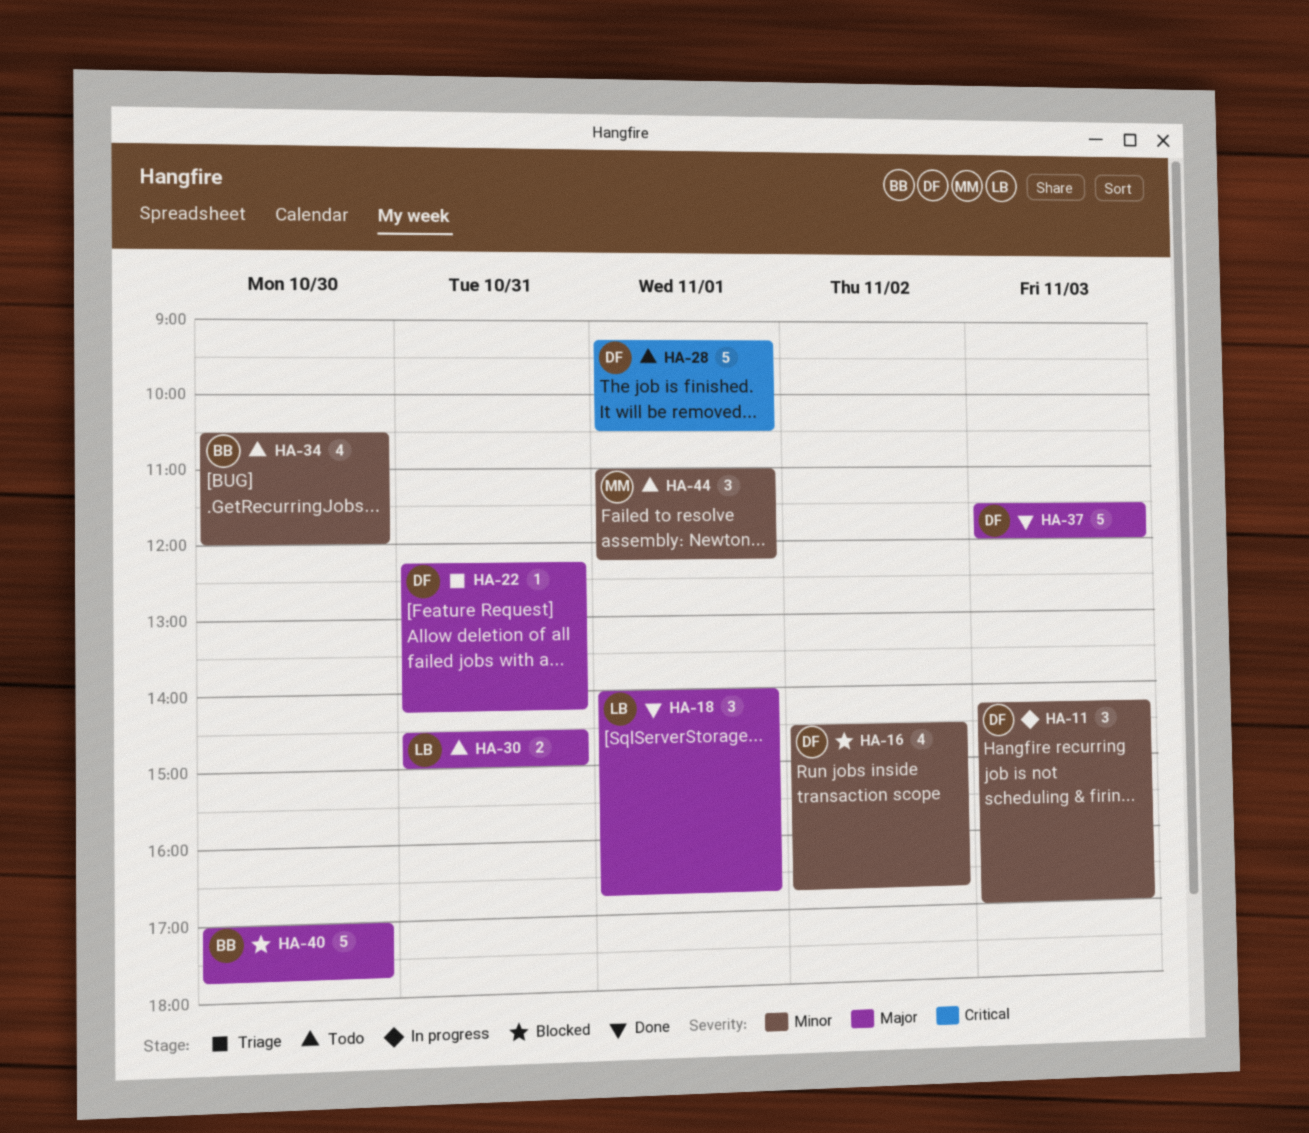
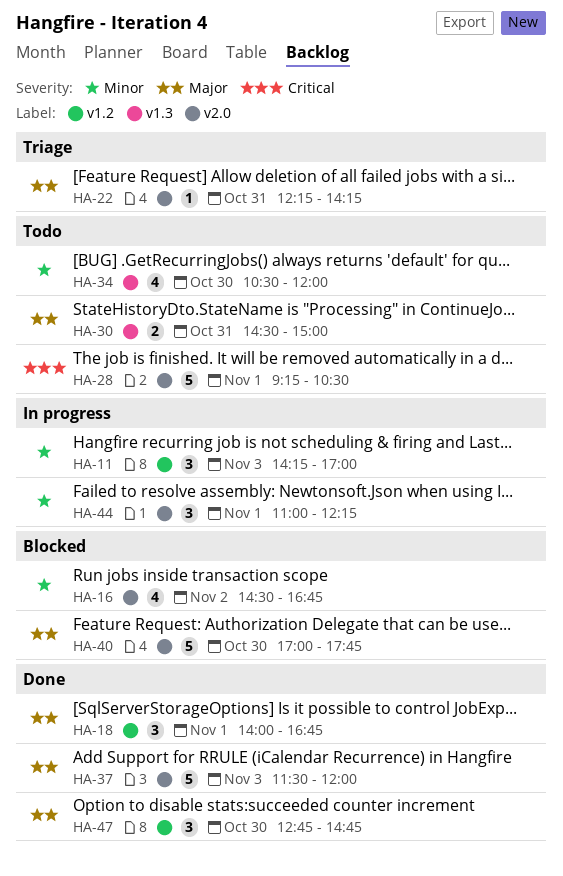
HA-44, status: Todo -> In progress
HA-47: none -> present

